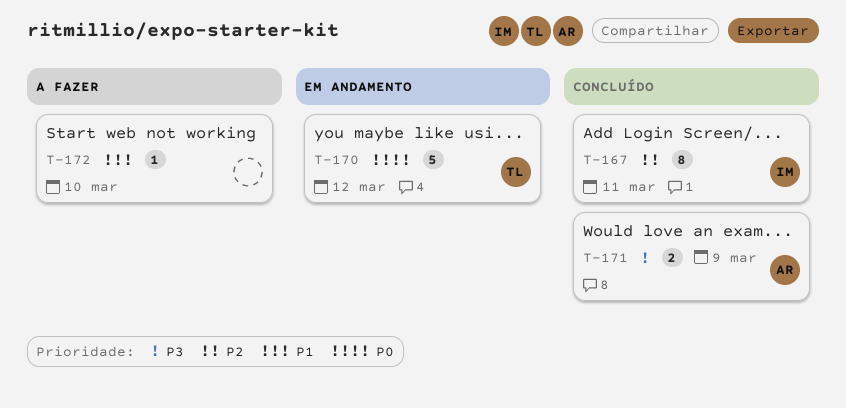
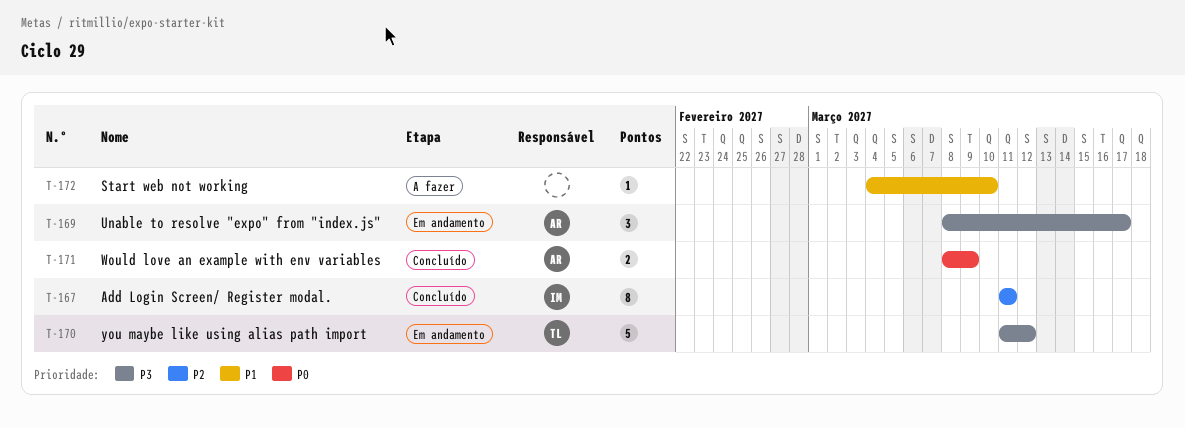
T-169: none -> present
T-170, priority: P0 -> P3
T-171, priority: P3 -> P0

